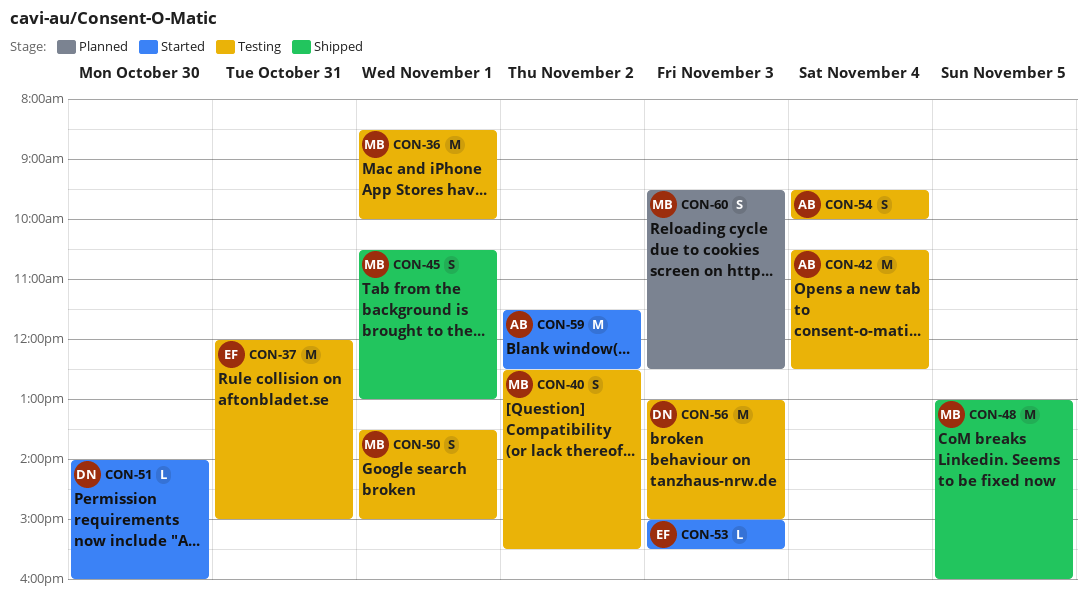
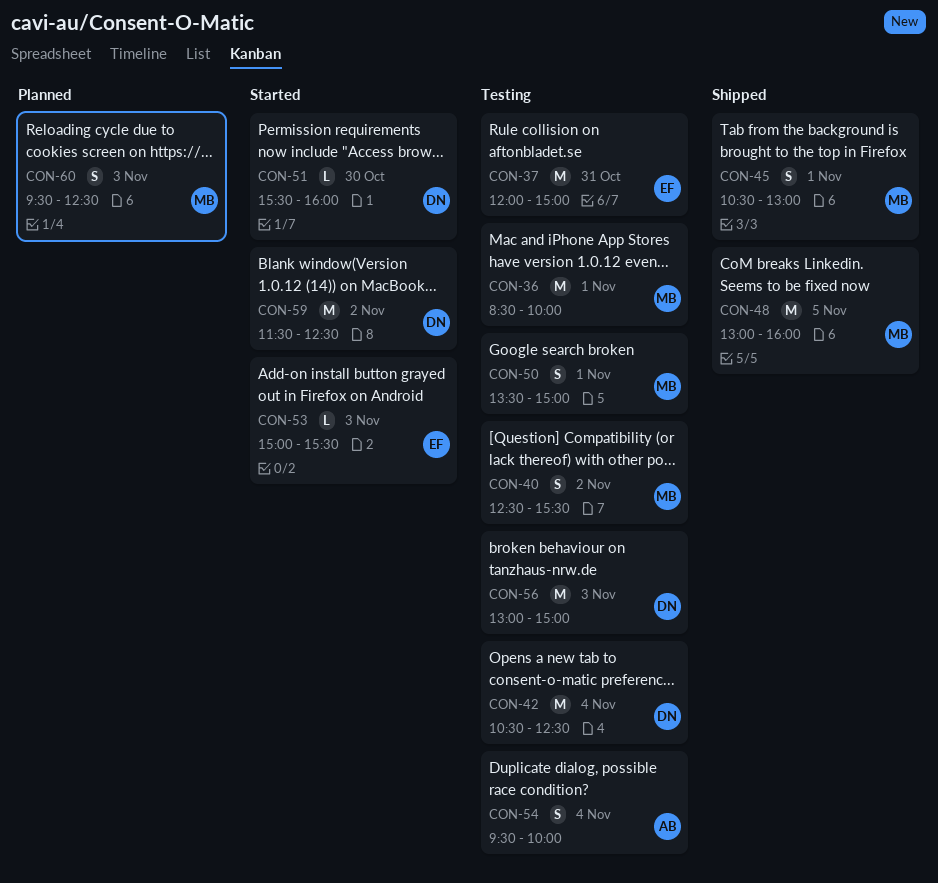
CON-42, owner: AB -> DN
CON-51, begins: 14:00 -> 15:30
CON-59, owner: AB -> DN

